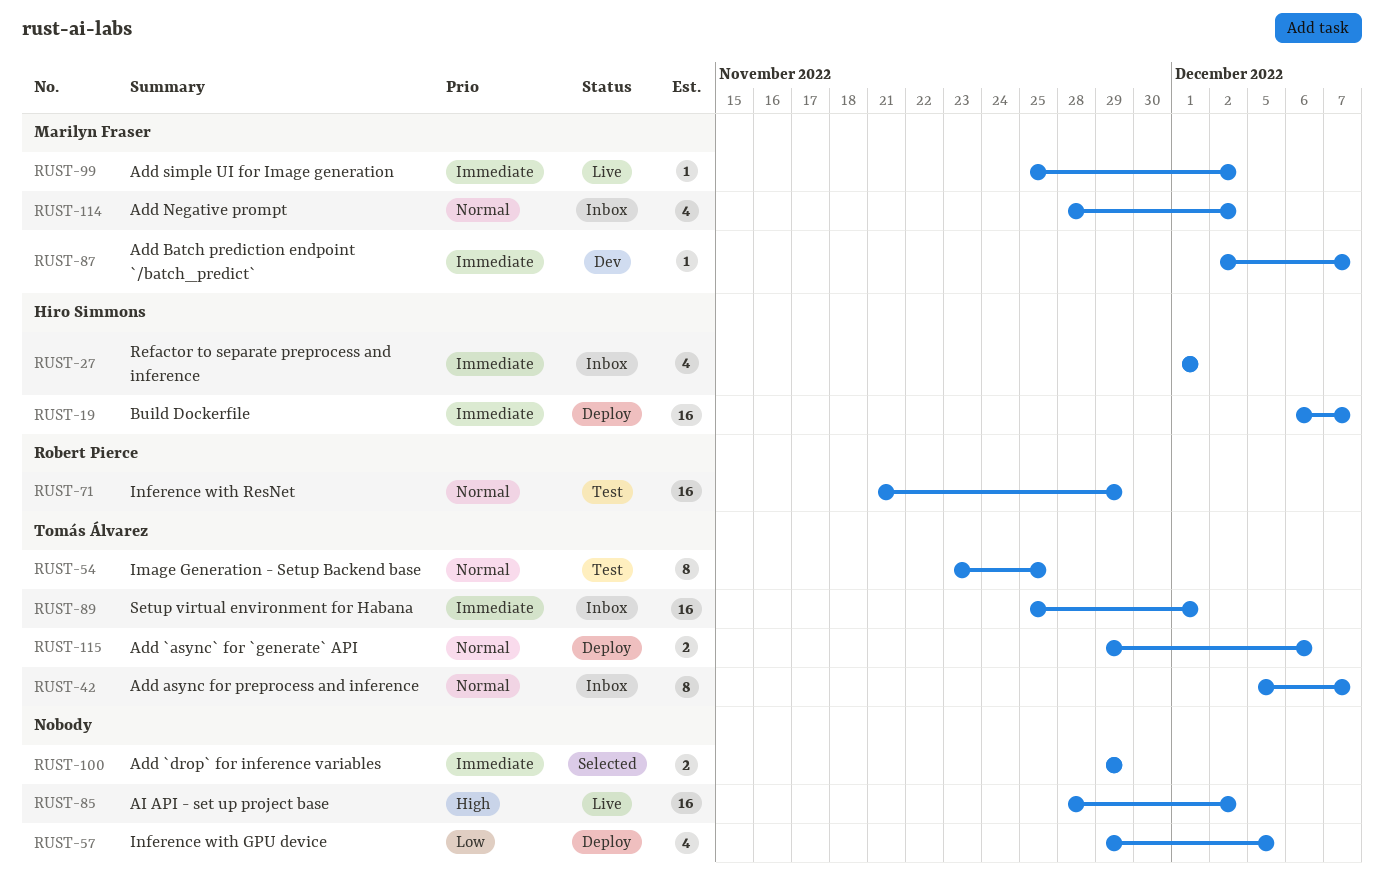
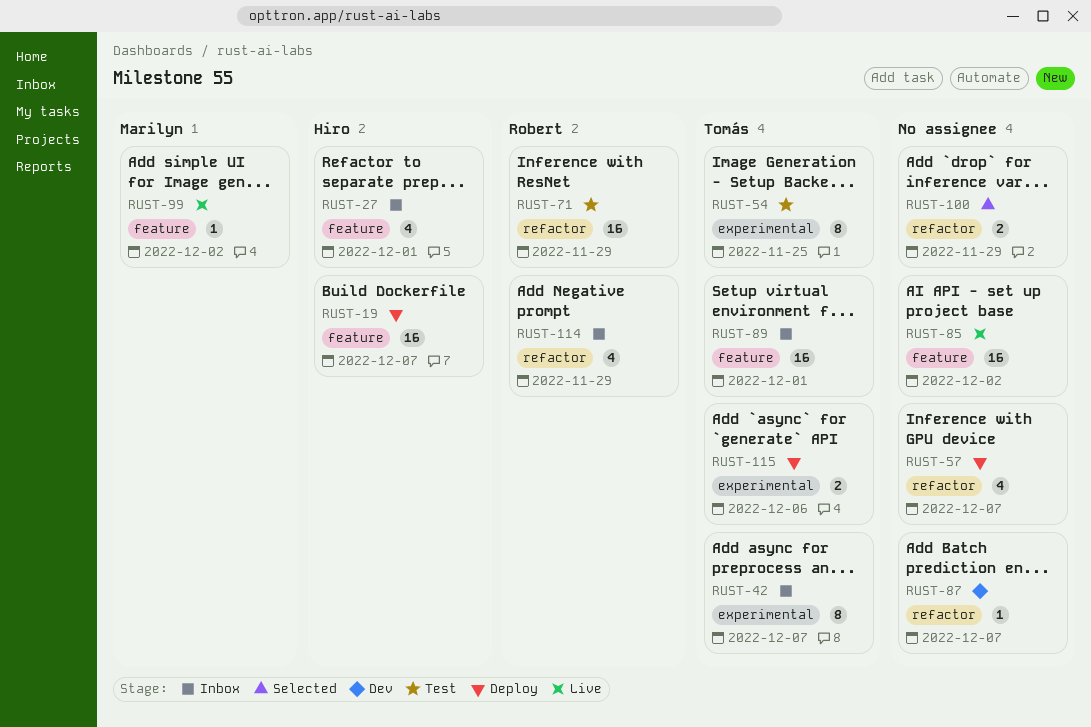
RUST-57, due: Dec 5 -> Dec 7
RUST-87, owner: Marilyn Fraser -> none
RUST-114, owner: Marilyn Fraser -> Robert Pierce
RUST-114, due: Dec 2 -> Nov 29

